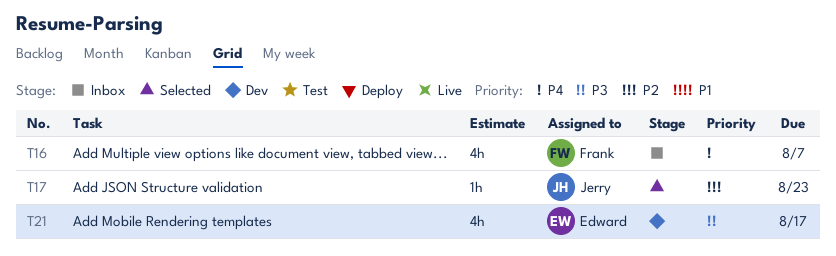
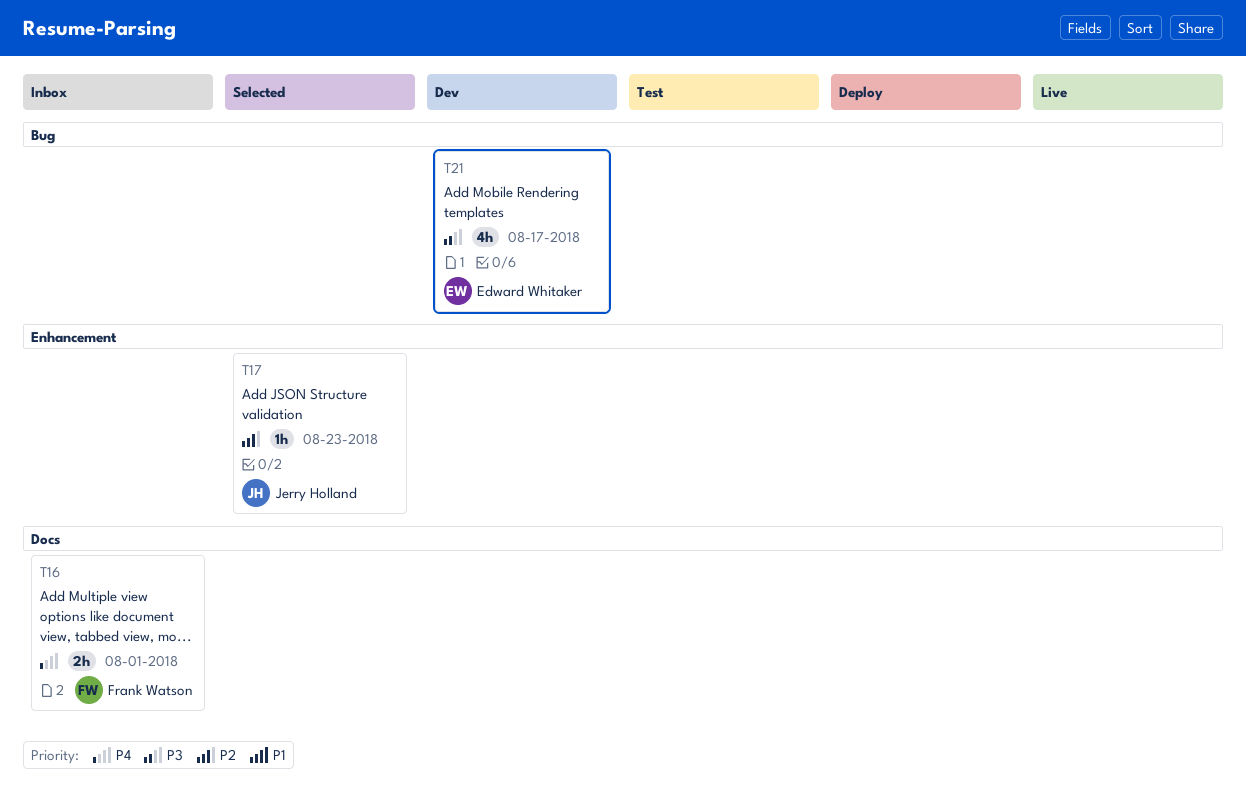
T16, estimate: 4h -> 2h
T16, due: Aug 7 -> Aug 1

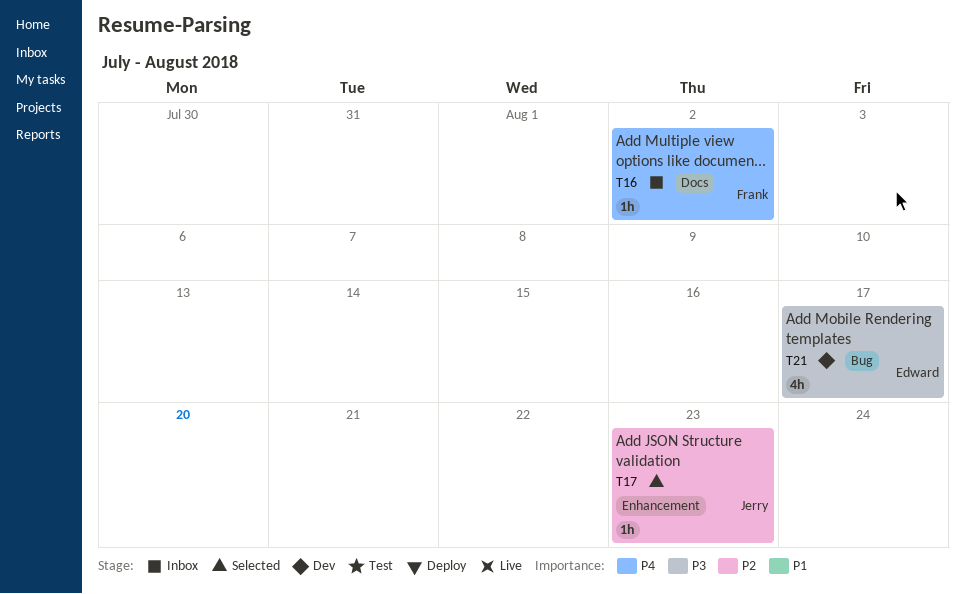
T16, estimate: 2h -> 1h
T16, due: Aug 1 -> Aug 2

